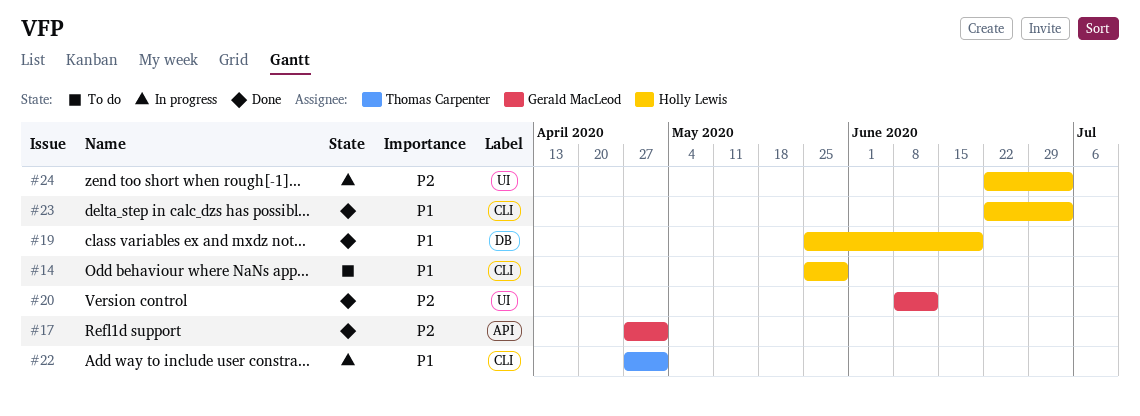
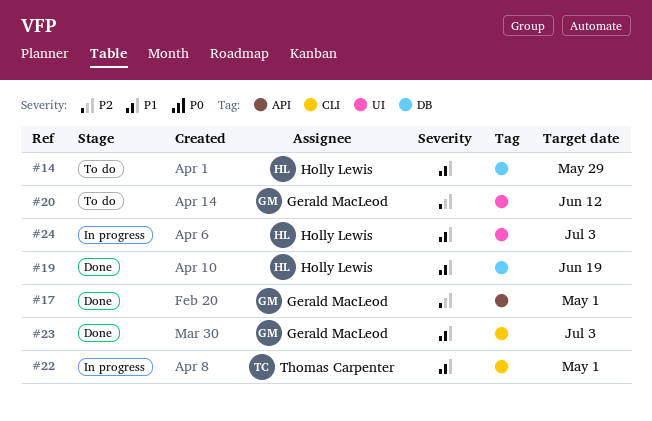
#14, label: CLI -> DB
#20, status: Done -> To do
#23, owner: Holly Lewis -> Gerald MacLeod
#24, priority: P2 -> P1

